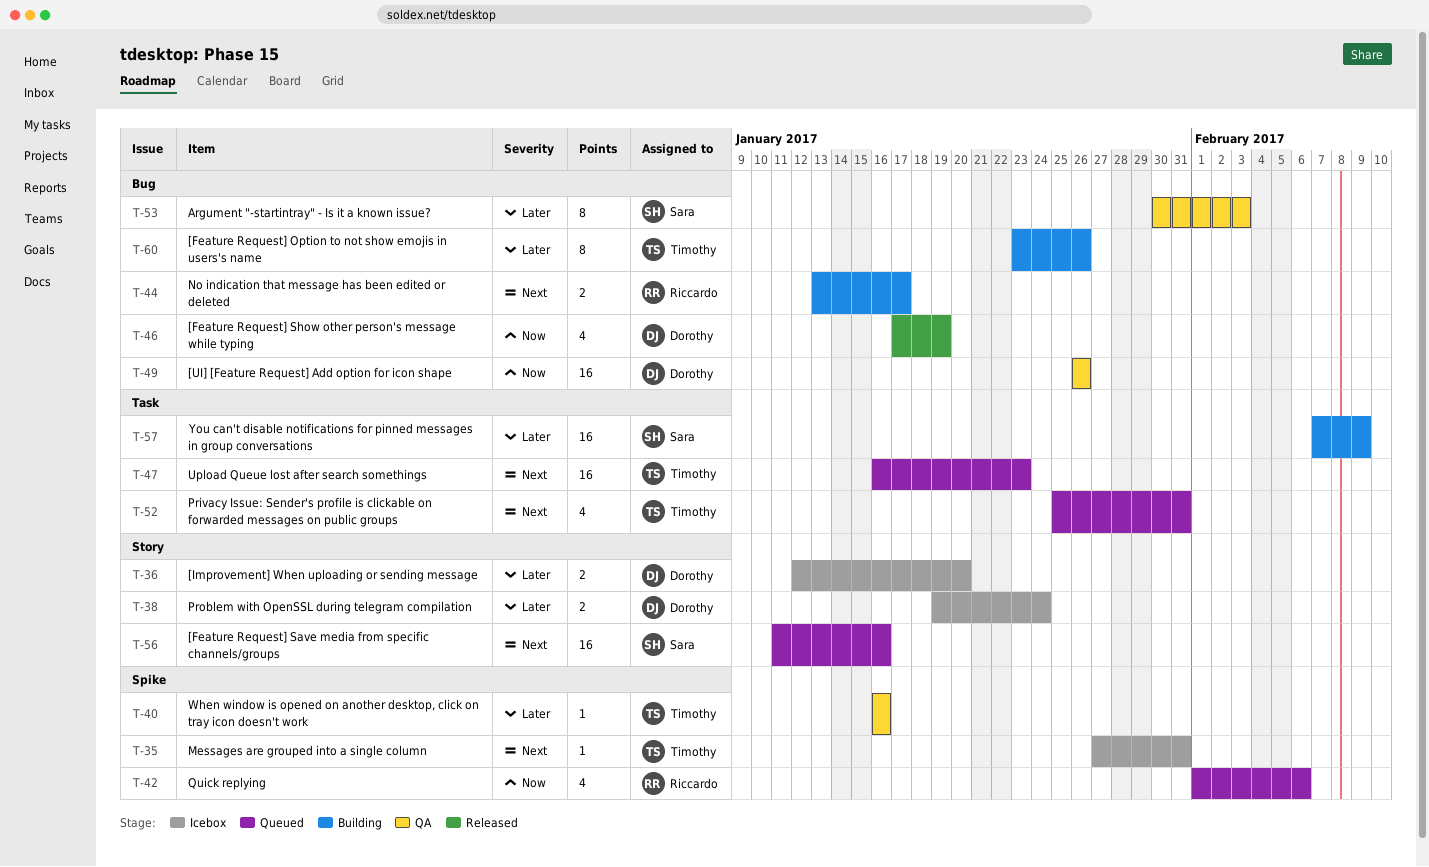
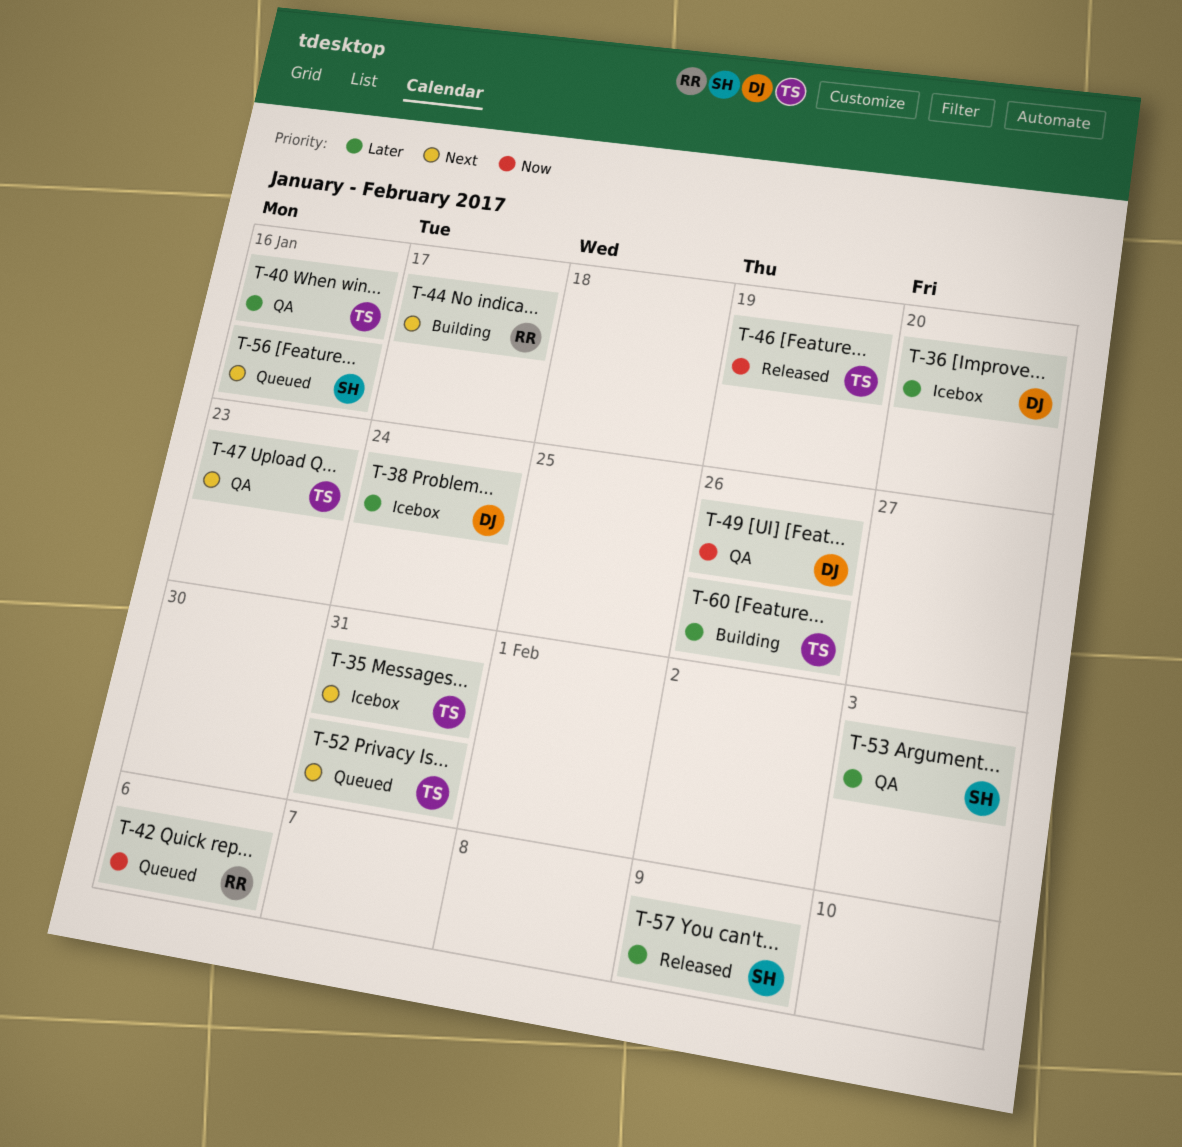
T-46, owner: Dorothy -> Timothy
T-47, status: Queued -> QA
T-57, status: Building -> Released

